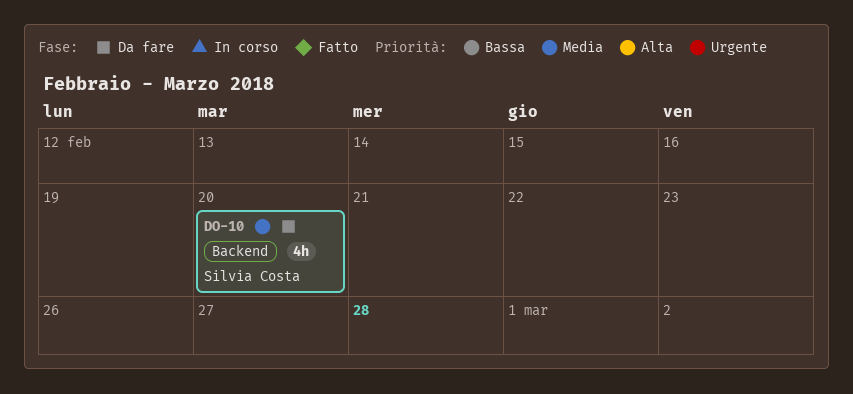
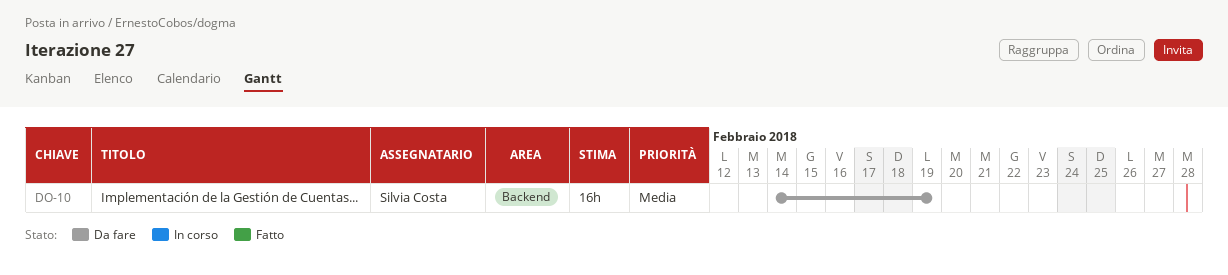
DO-10, estimate: 4h -> 16h
DO-10, due: Feb 20 -> Feb 19

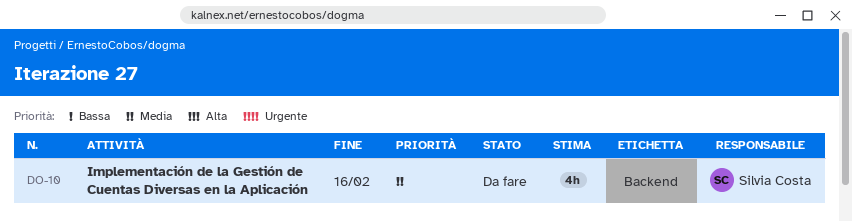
DO-10, estimate: 16h -> 4h
DO-10, due: Feb 19 -> Feb 16

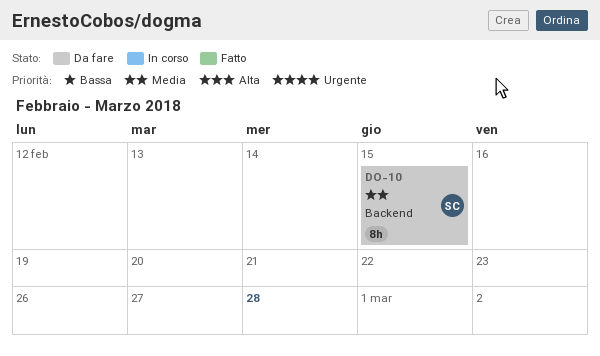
DO-10, estimate: 4h -> 8h
DO-10, due: Feb 16 -> Feb 15

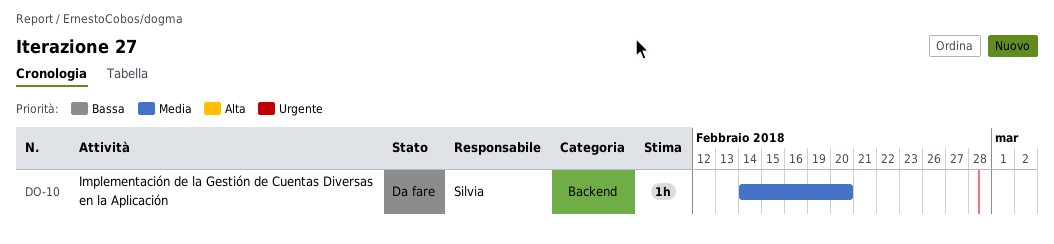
DO-10, estimate: 8h -> 1h
DO-10, due: Feb 15 -> Feb 20

